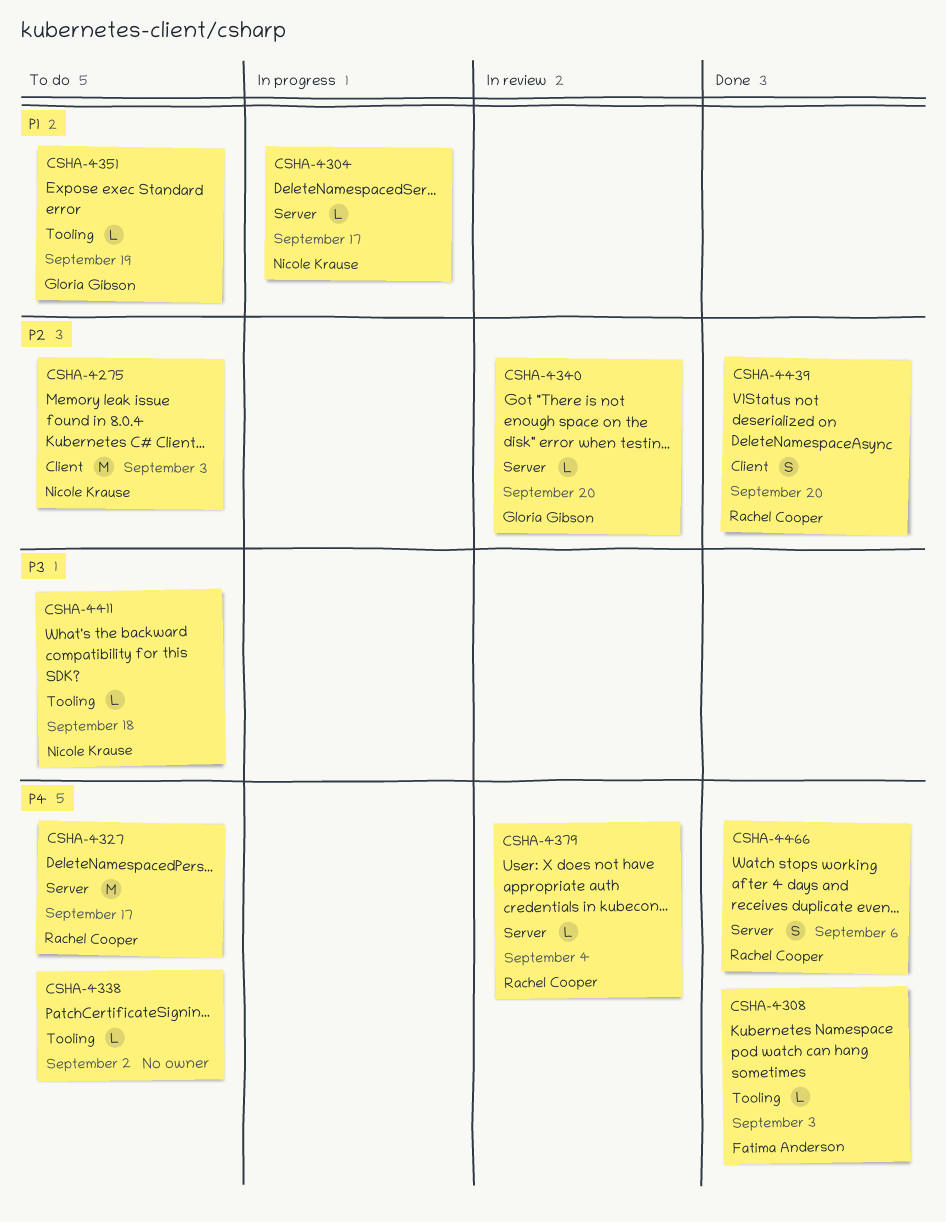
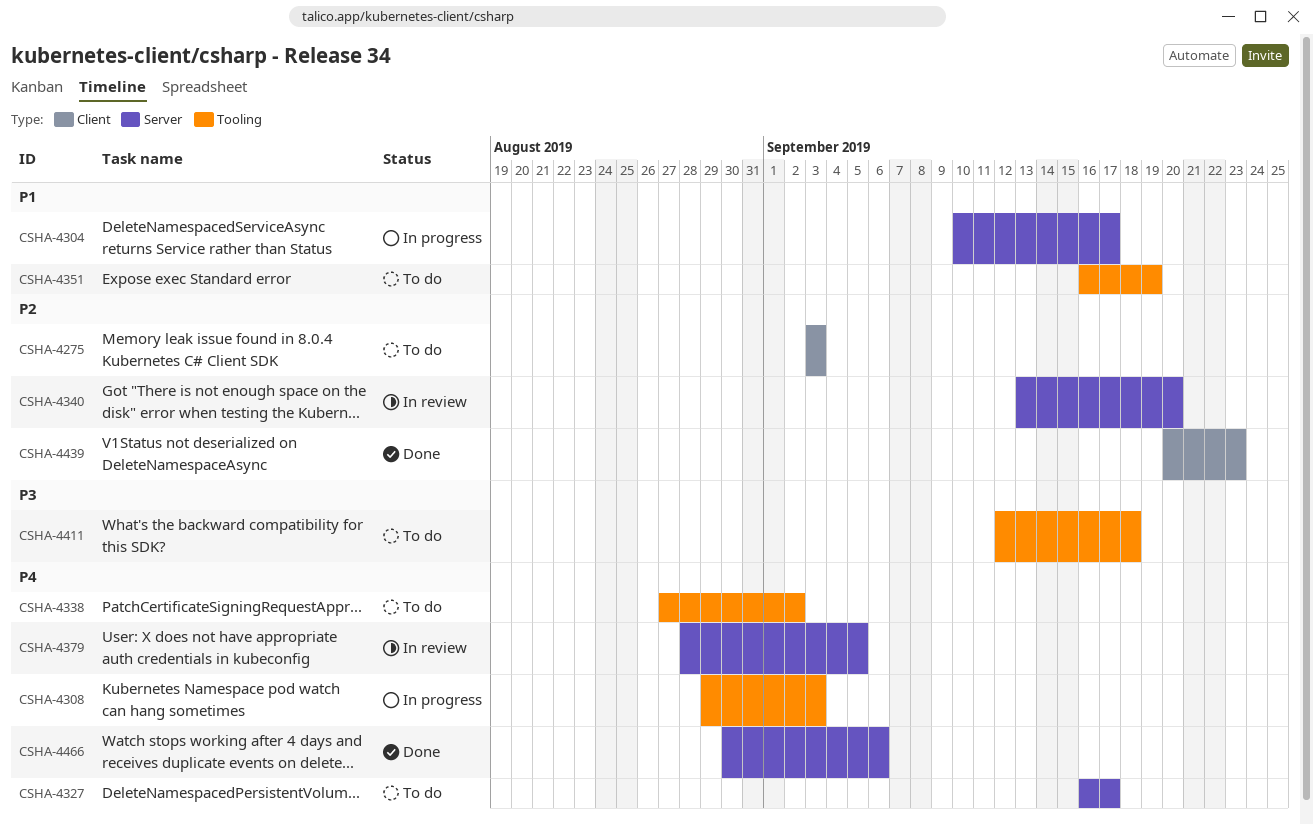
CSHA-4308, status: Done -> In progress
CSHA-4379, due: Sep 4 -> Sep 5
CSHA-4439, due: Sep 20 -> Sep 23

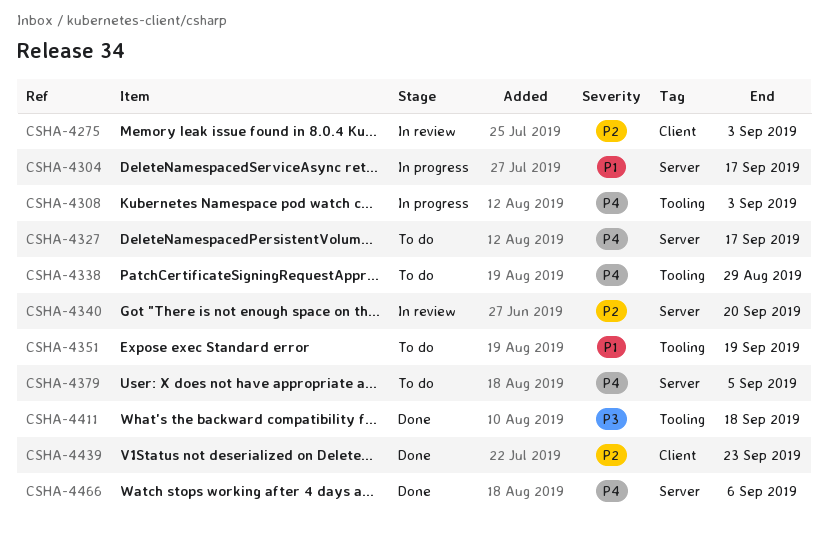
CSHA-4275, status: To do -> In review
CSHA-4338, due: Sep 2 -> Aug 29
CSHA-4379, status: In review -> To do
CSHA-4411, status: To do -> Done

